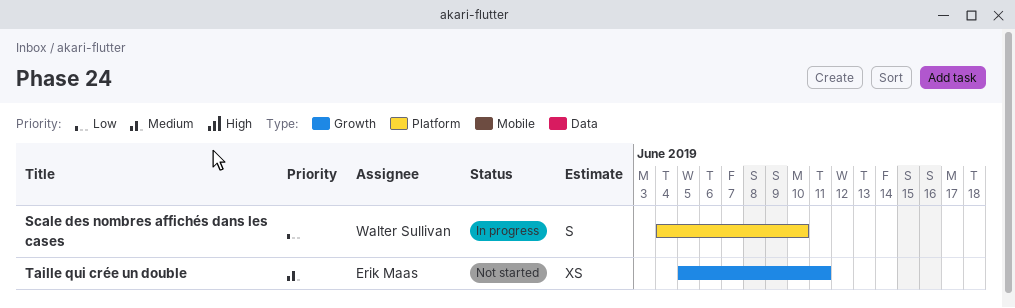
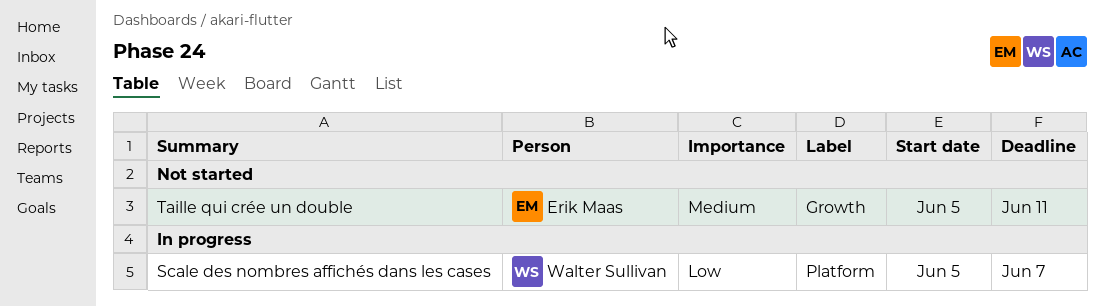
Scale des nombres affichés dans les cases, start: Jun 4 -> Jun 5
Scale des nombres affichés dans les cases, due: Jun 10 -> Jun 7

